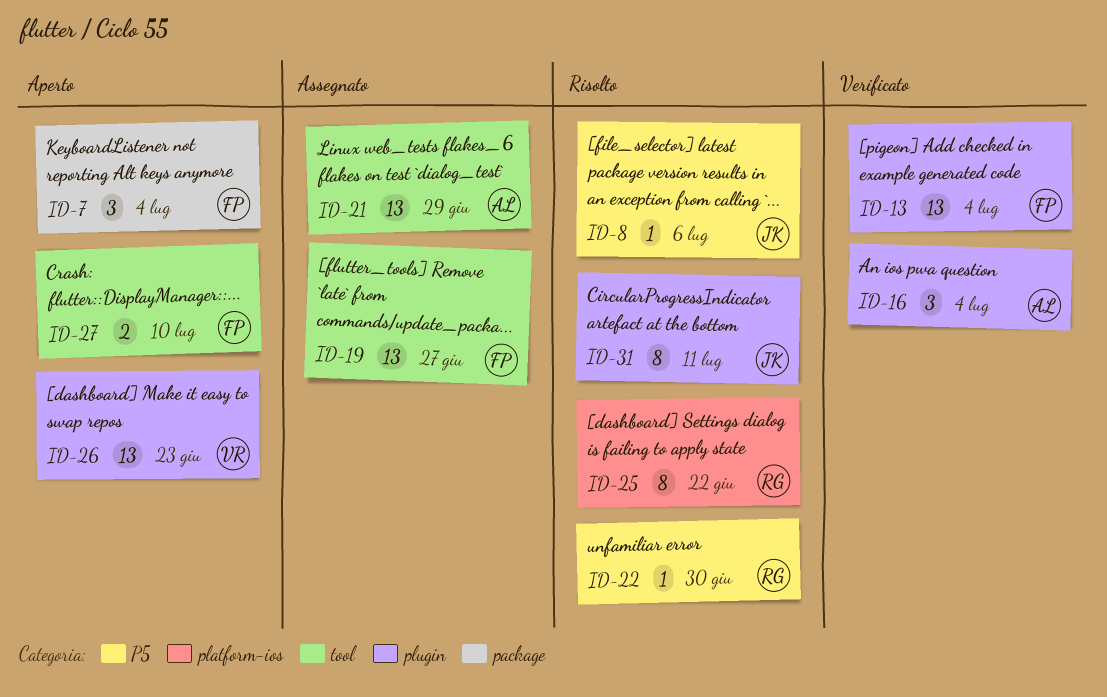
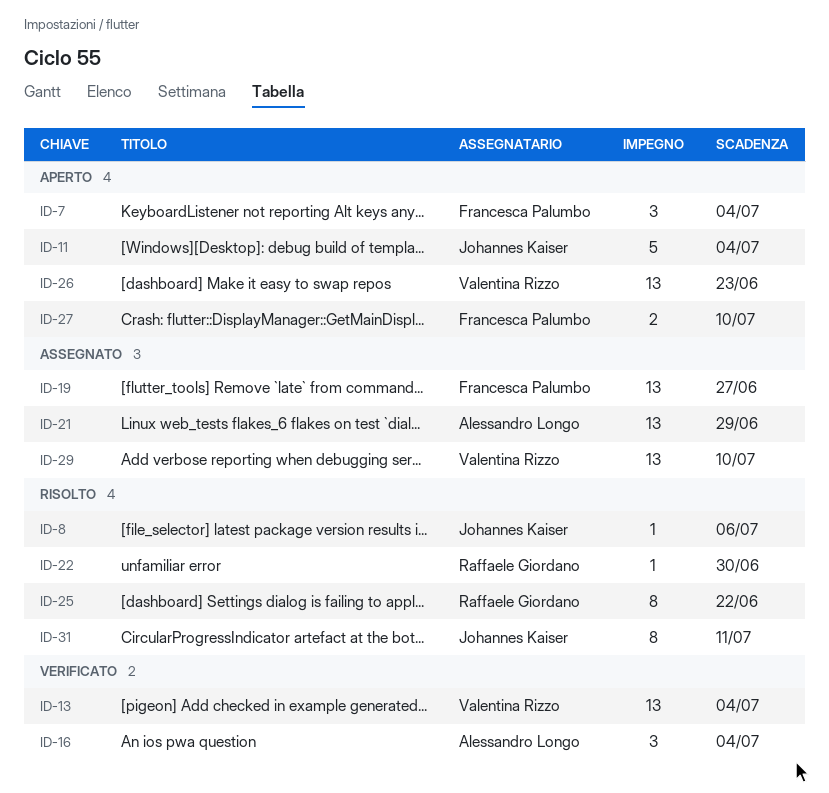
ID-11: none -> present
ID-13, owner: Francesca Palumbo -> Valentina Rizzo
ID-29: none -> present

